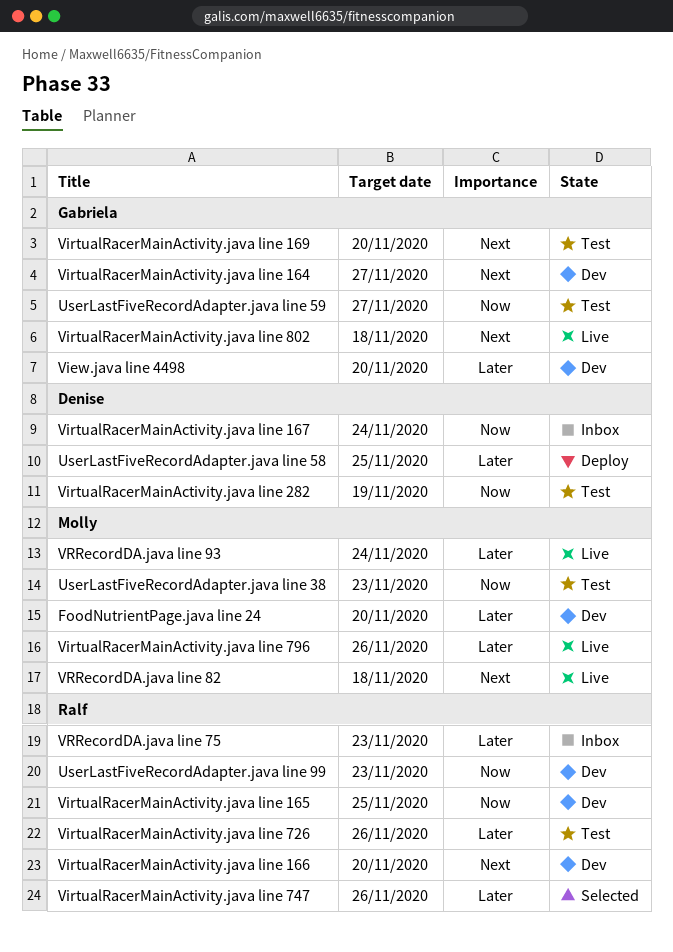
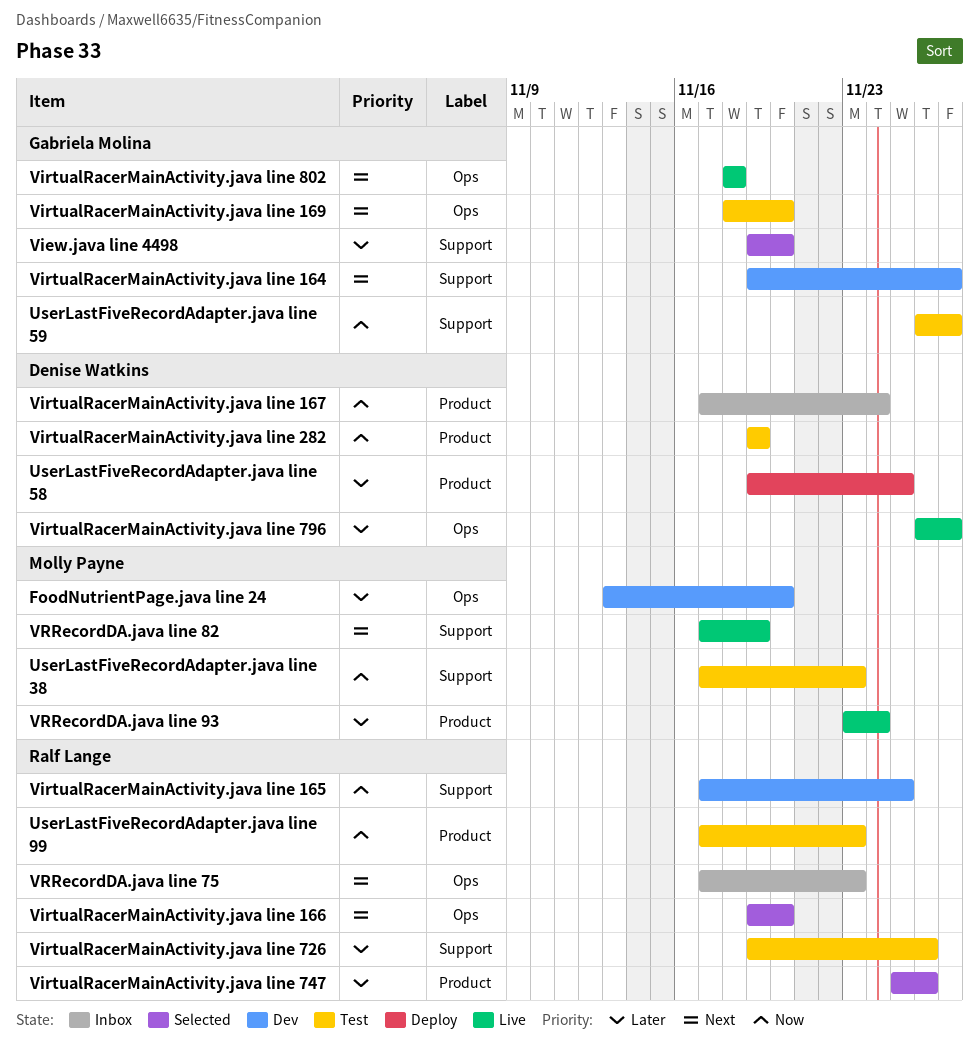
UserLastFiveRecordAdapter.java line 99, status: Dev -> Test
View.java line 4498, status: Dev -> Selected
VirtualRacerMainActivity.java line 166, status: Dev -> Selected
VirtualRacerMainActivity.java line 796, owner: Molly Payne -> Denise Watkins
VirtualRacerMainActivity.java line 796, due: Nov 26 -> Nov 27
VRRecordDA.java line 75, priority: Later -> Next
VRRecordDA.java line 82, due: Nov 18 -> Nov 19

